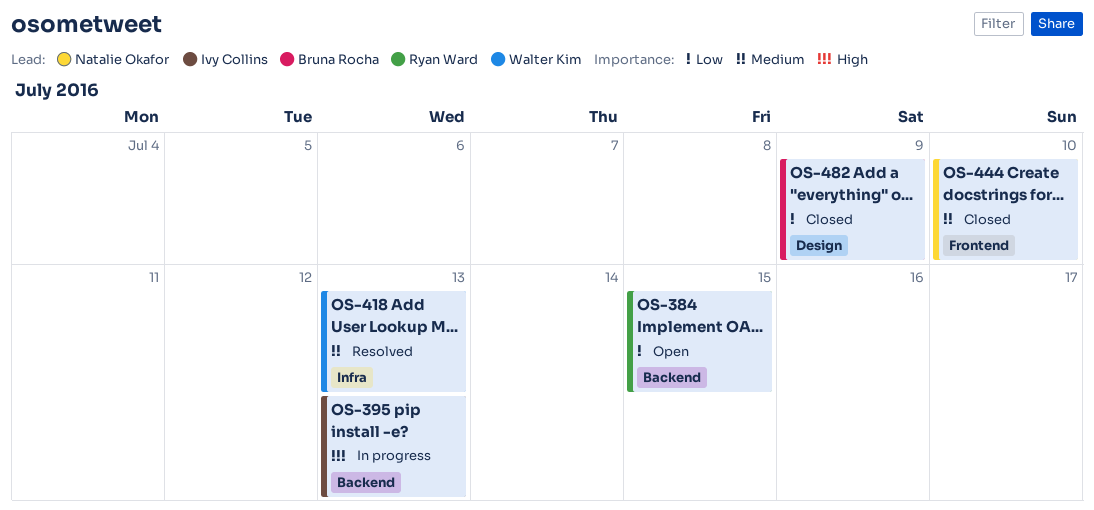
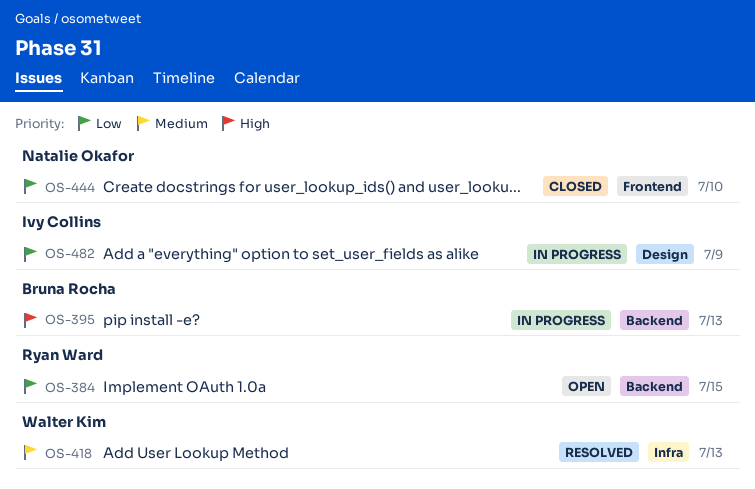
OS-395, owner: Ivy Collins -> Bruna Rocha
OS-444, priority: Medium -> Low
OS-482, status: Closed -> In progress
OS-482, owner: Bruna Rocha -> Ivy Collins

